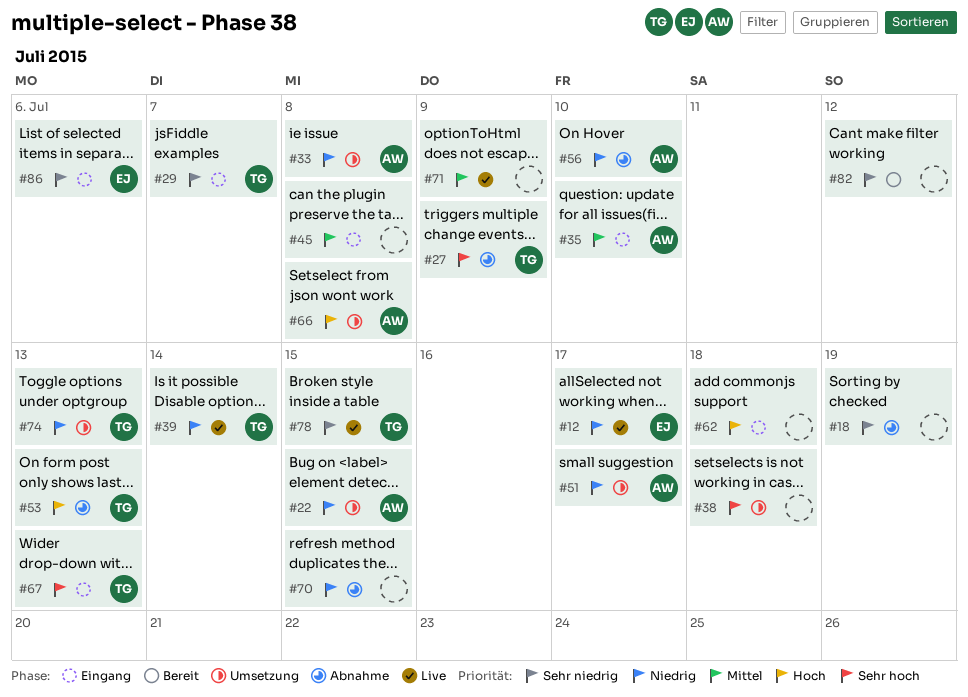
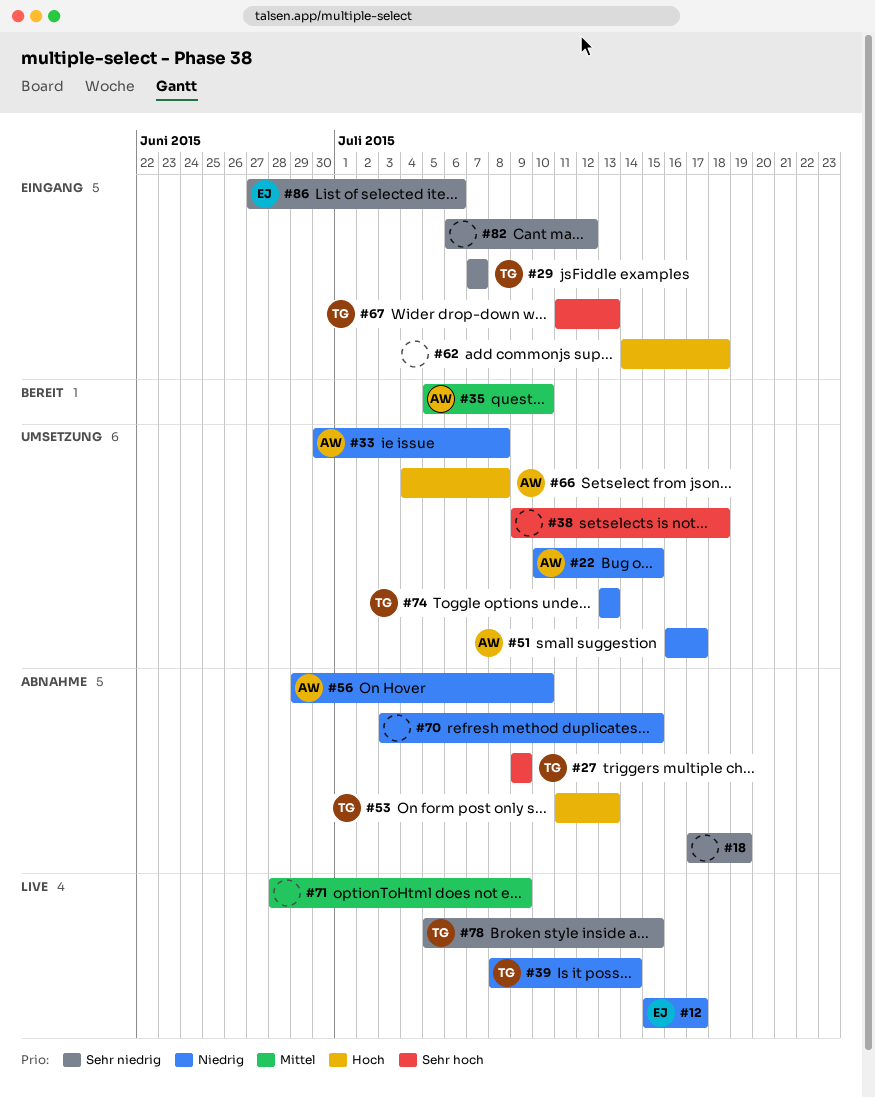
#35, status: Eingang -> Bereit
#45: present -> none
#82, status: Bereit -> Eingang

